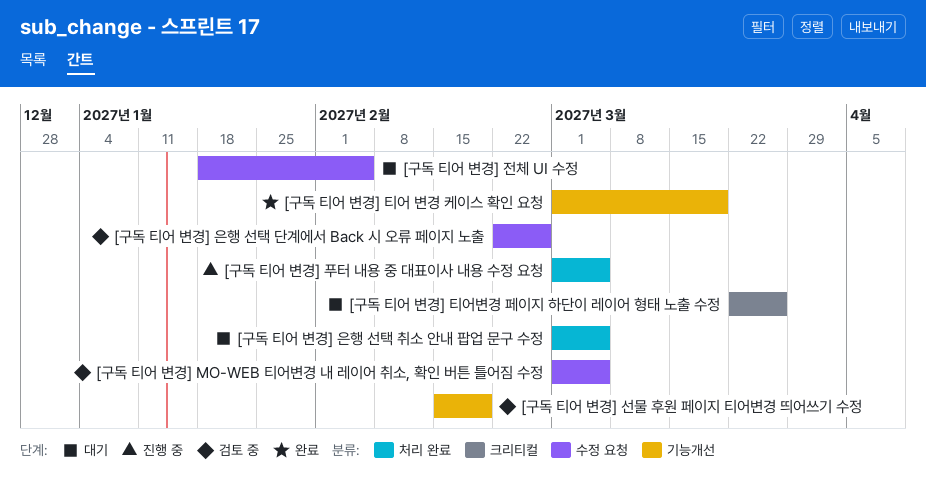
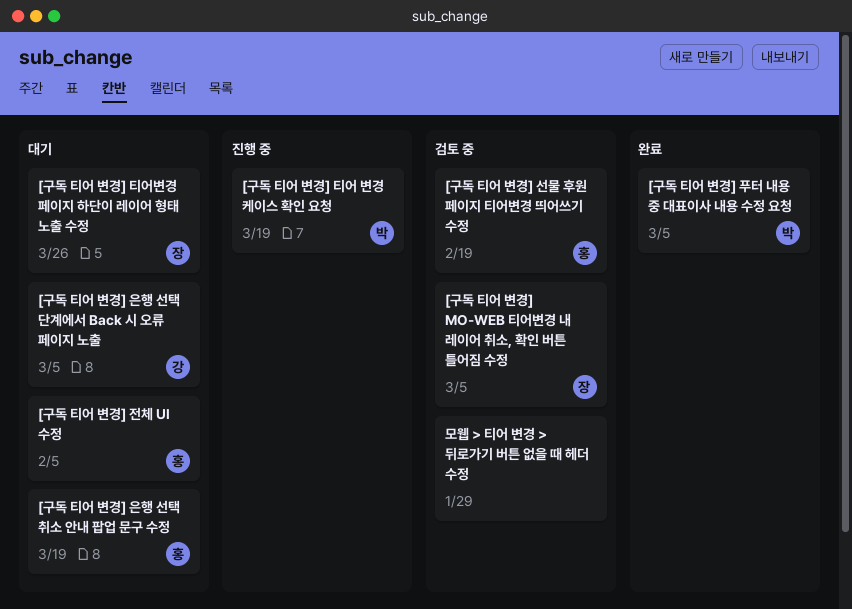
[구독 티어 변경] 은행 선택 단계에서 Back 시 오류 페이지 노출, status: 검토 중 -> 대기
[구독 티어 변경] 은행 선택 단계에서 Back 시 오류 페이지 노출, due: Feb 26 -> Mar 5
[구독 티어 변경] 은행 선택 취소 안내 팝업 문구 수정, due: Mar 5 -> Mar 19
[구독 티어 변경] 티어 변경 케이스 확인 요청, status: 완료 -> 진행 중
[구독 티어 변경] 푸터 내용 중 대표이사 내용 수정 요청, status: 진행 중 -> 완료
모웹 > 티어 변경 > 뒤로가기 버튼 없을 때 헤더 수정: none -> present

